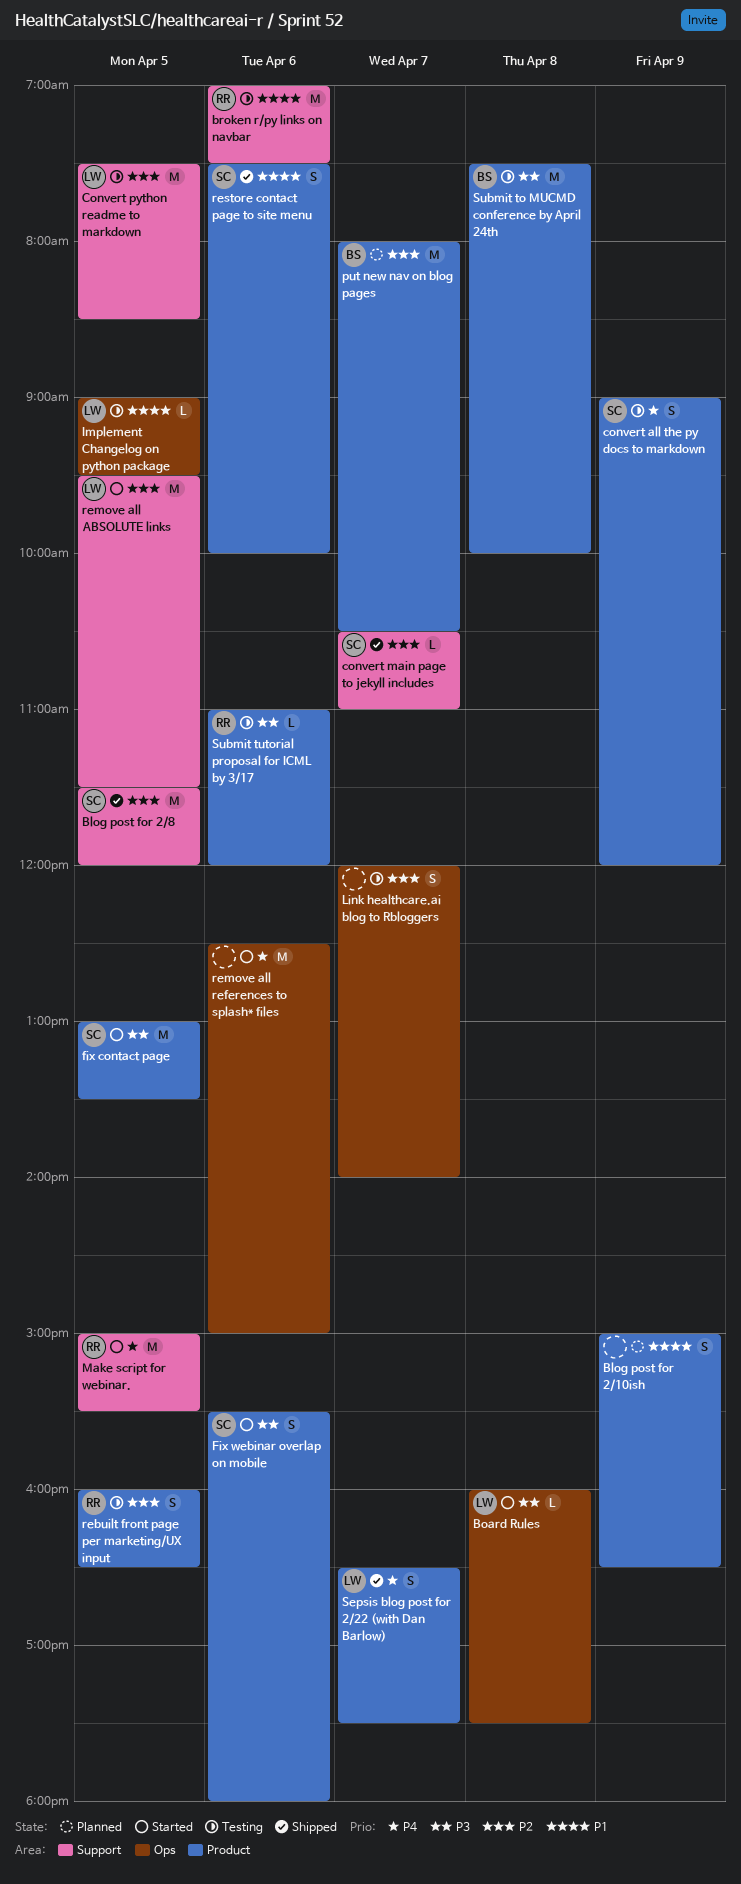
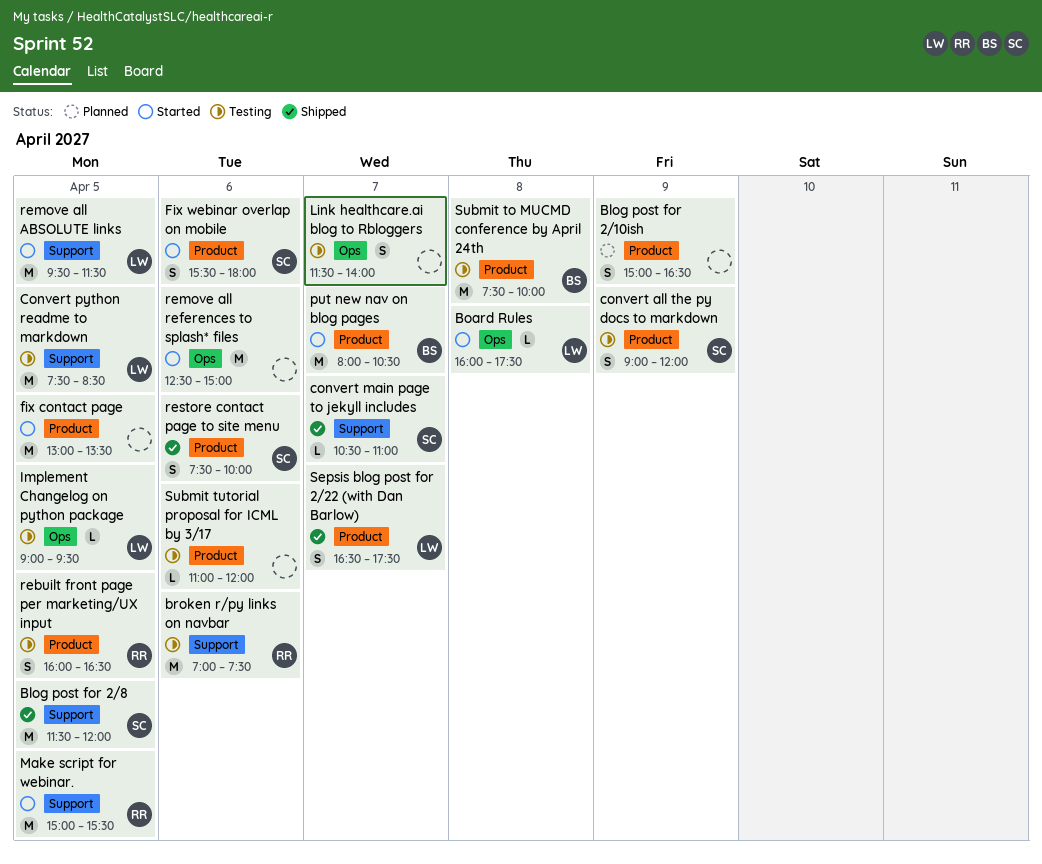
fix contact page, owner: SC -> none
Link healthcare.ai blog to Rbloggers, begins: 12:00 -> 11:30
put new nav on blog pages, status: Planned -> Started
Submit tutorial proposal for ICML by 3/17, owner: RR -> none

